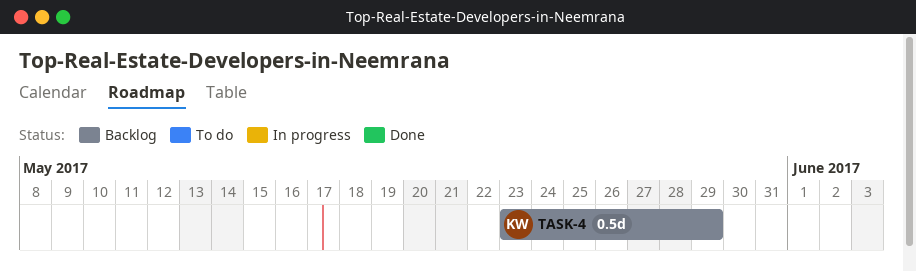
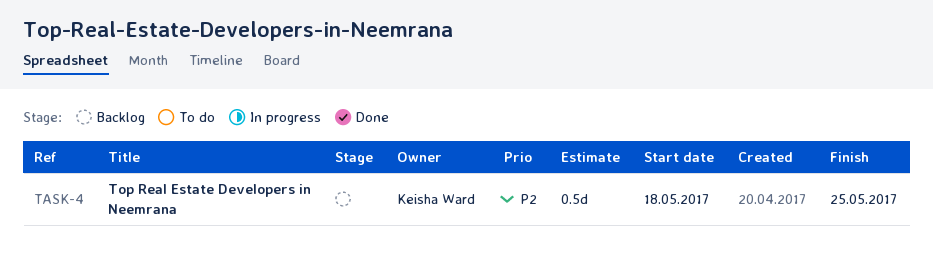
TASK-4, start: May 23 -> May 18
TASK-4, due: May 29 -> May 25

